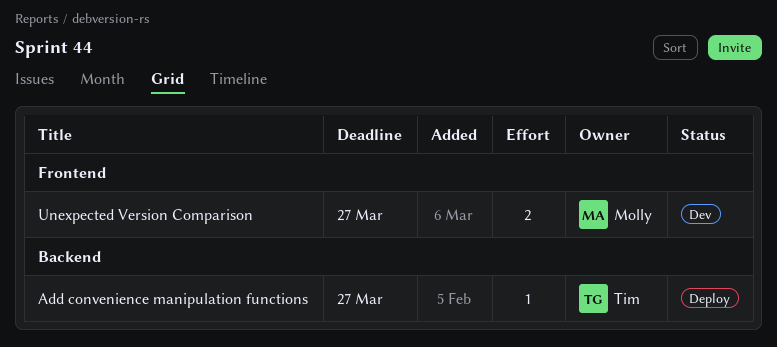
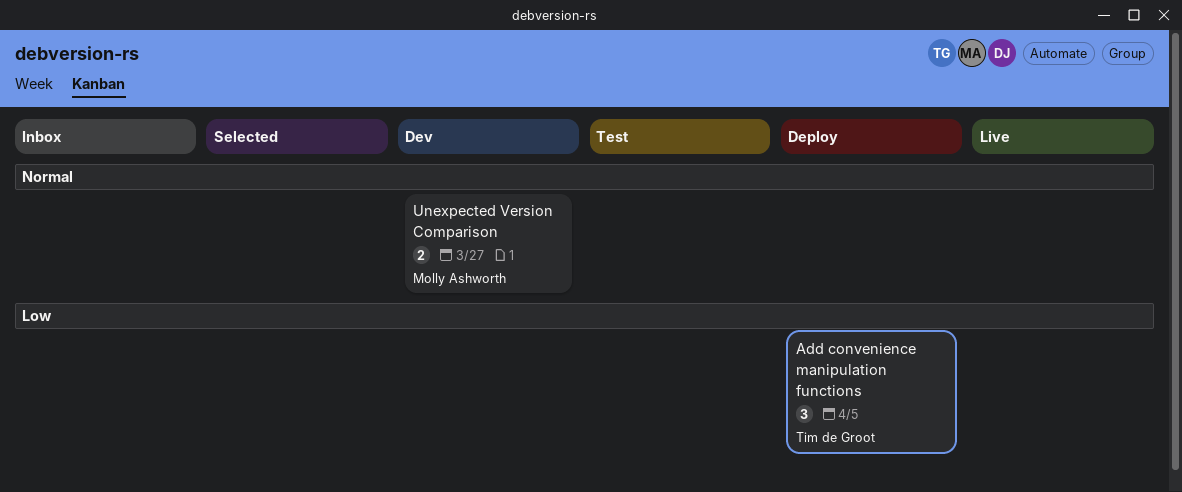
Add convenience manipulation functions, estimate: 1 -> 3
Add convenience manipulation functions, due: Mar 27 -> Apr 5

